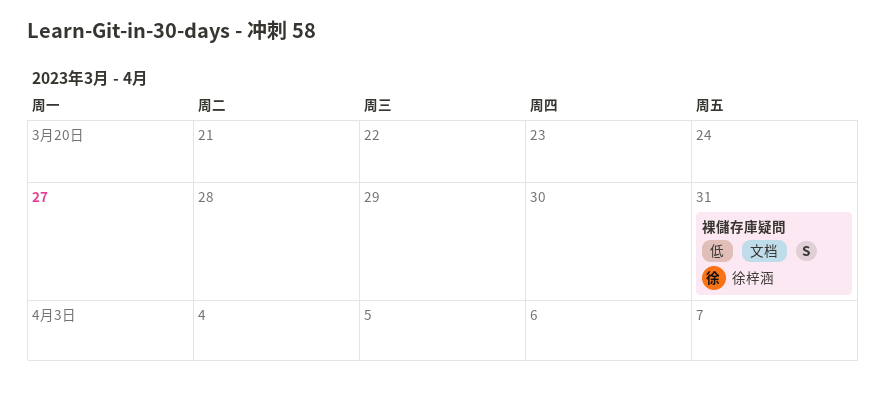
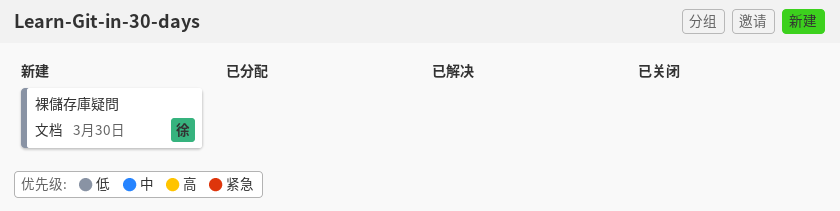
裸儲存庫疑問, due: Mar 31 -> Mar 30

